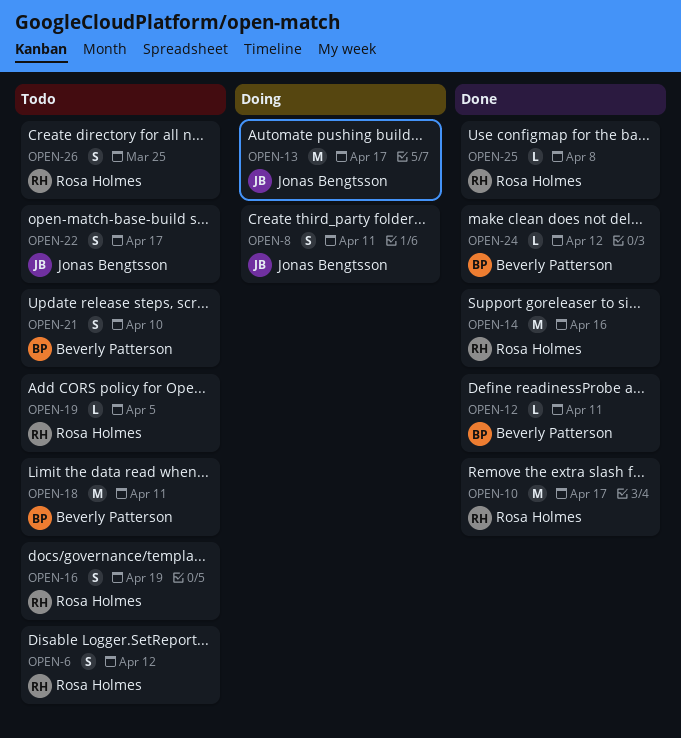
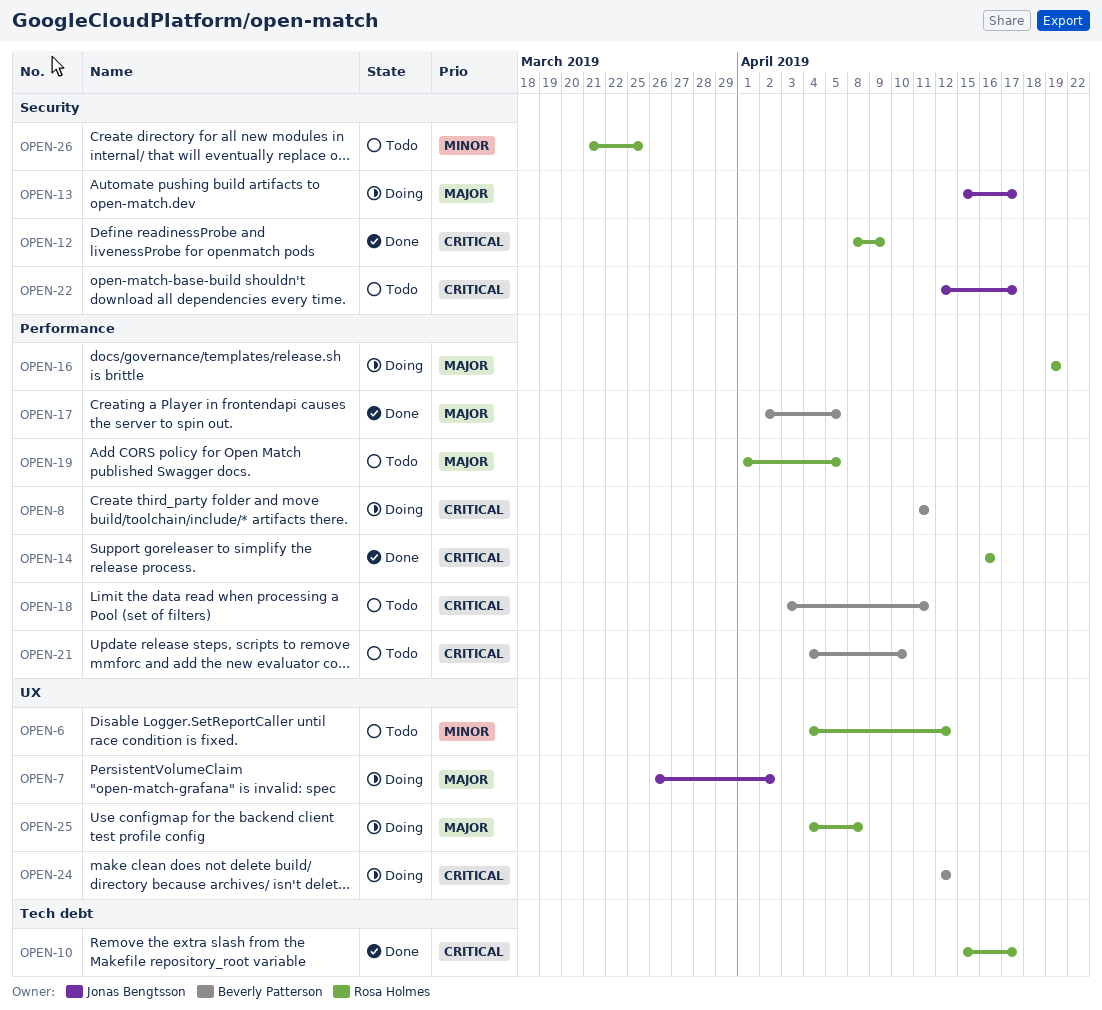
OPEN-7: none -> present
OPEN-8, owner: Jonas Bengtsson -> Beverly Patterson
OPEN-12, owner: Beverly Patterson -> Rosa Holmes
OPEN-12, due: Apr 11 -> Apr 9
OPEN-16, status: Todo -> Doing
OPEN-17: none -> present
OPEN-24, status: Done -> Doing
OPEN-25, status: Done -> Doing

